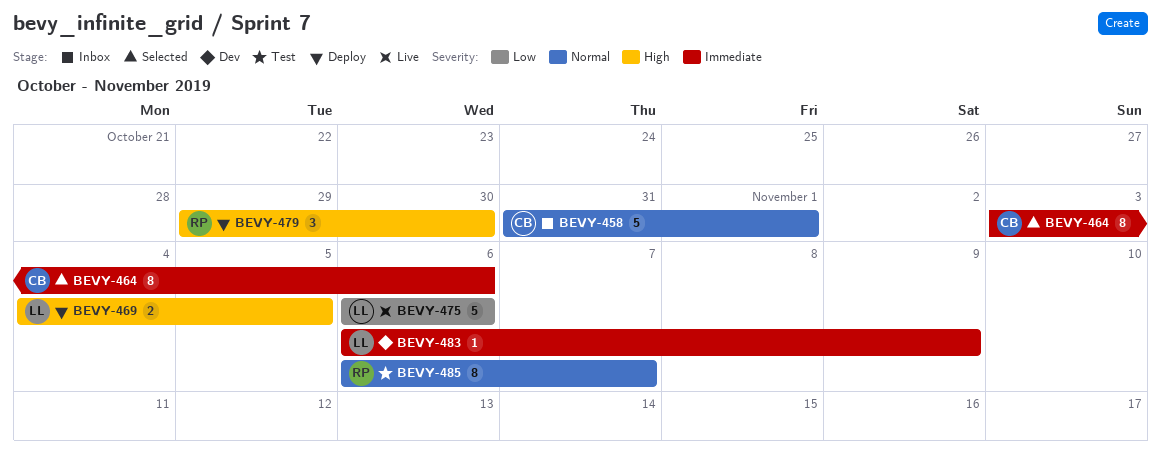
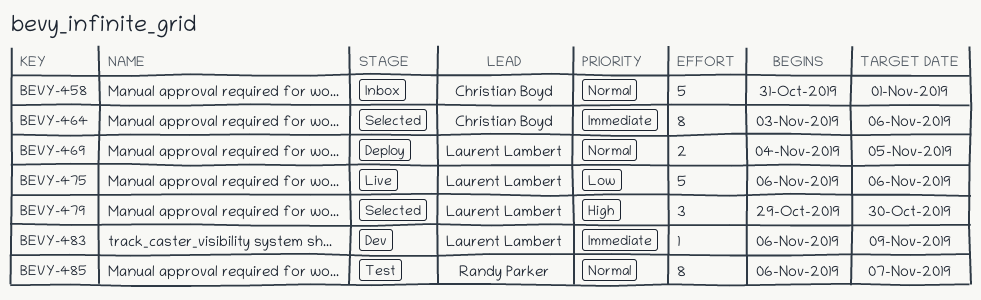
BEVY-469, priority: High -> Normal
BEVY-479, status: Deploy -> Selected
BEVY-479, owner: Randy Parker -> Laurent Lambert

